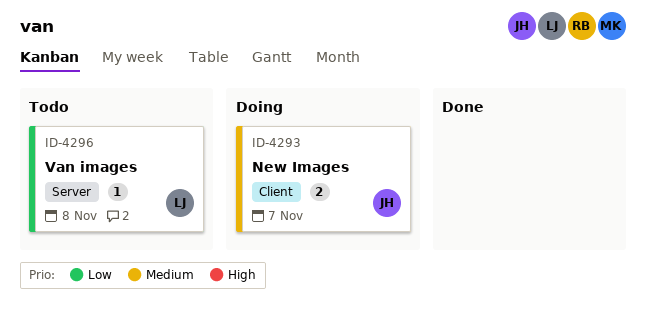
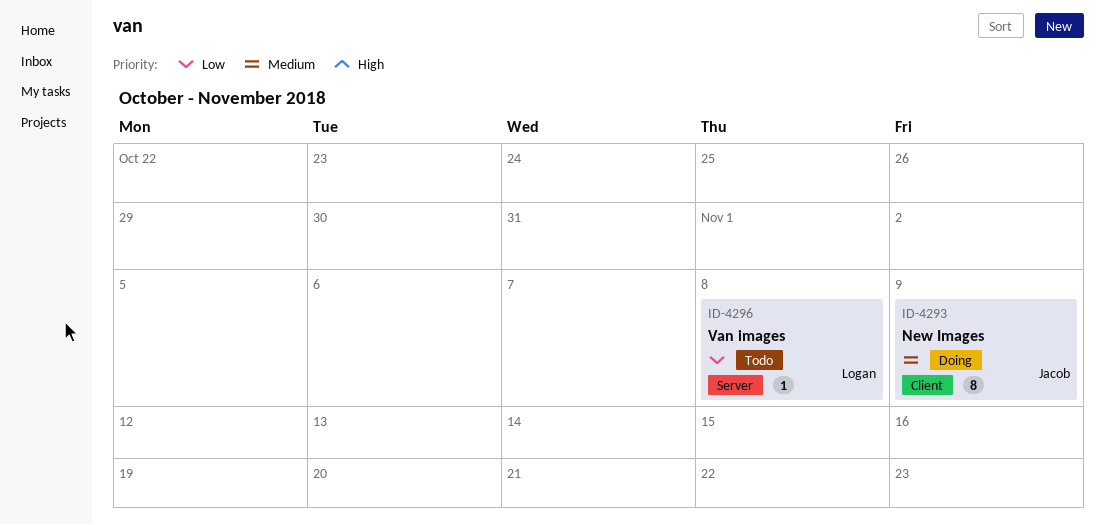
ID-4293, estimate: 2 -> 8
ID-4293, due: Nov 7 -> Nov 9

